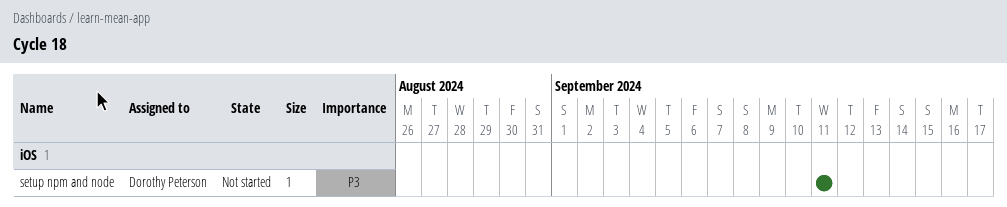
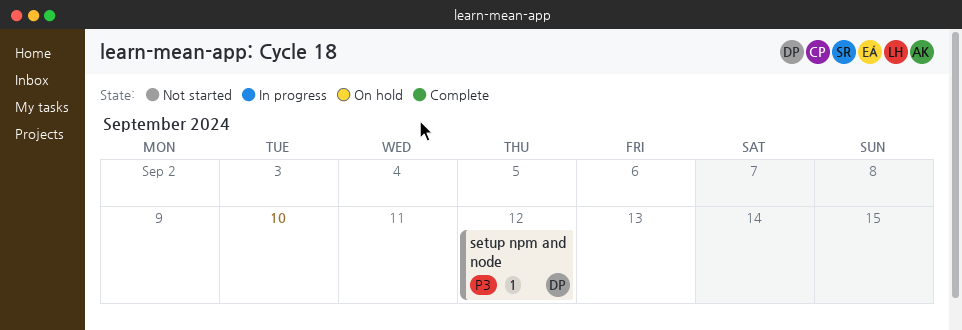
setup npm and node, due: Sep 11 -> Sep 12

